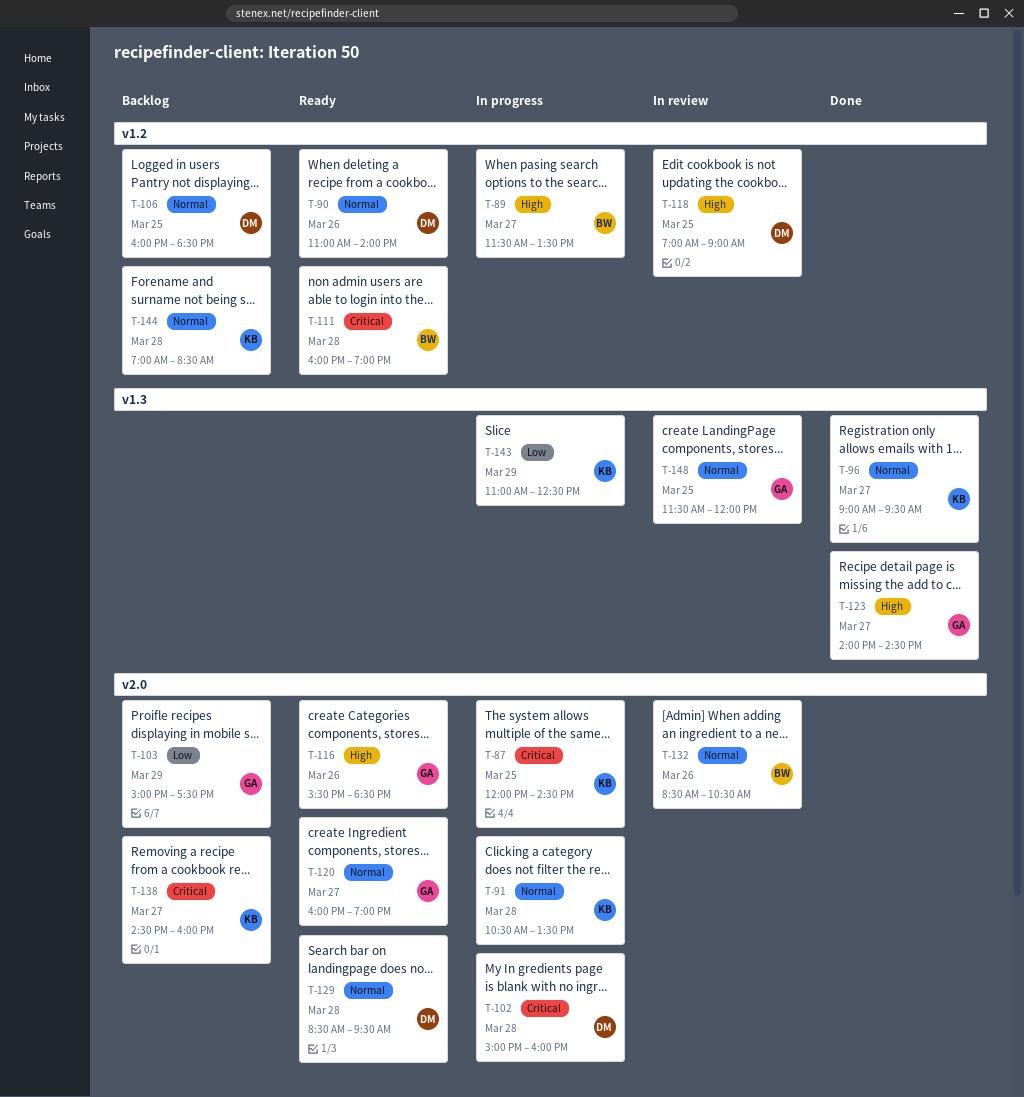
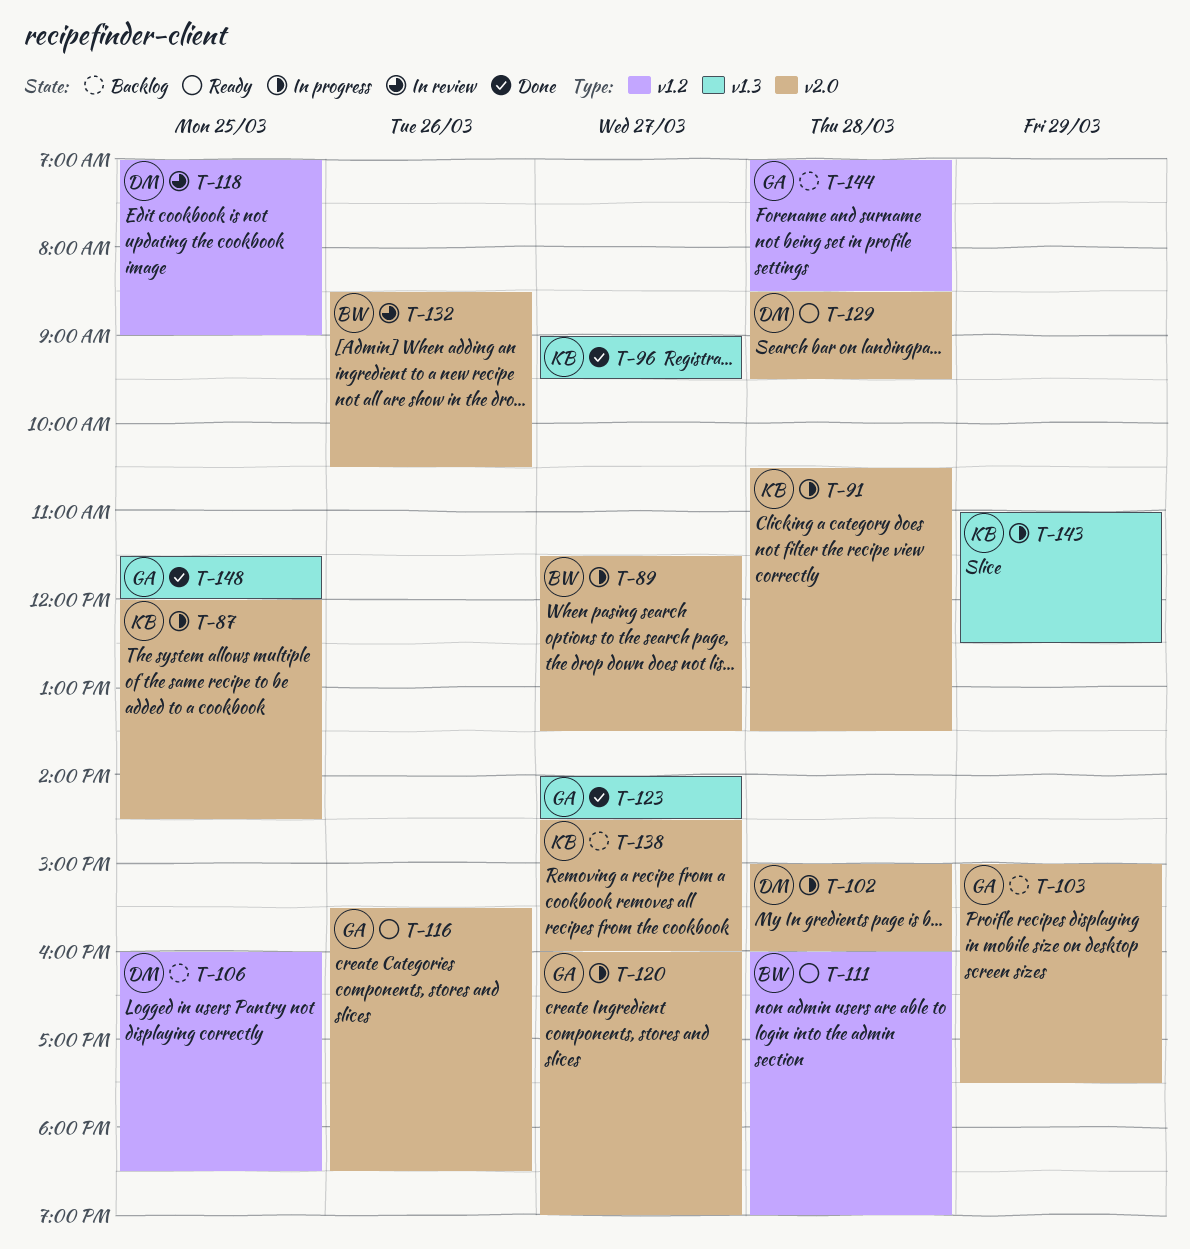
T-89, label: v1.2 -> v2.0
T-90: present -> none
T-120, status: Ready -> In progress
T-144, owner: KB -> GA
T-148, status: In review -> Done

